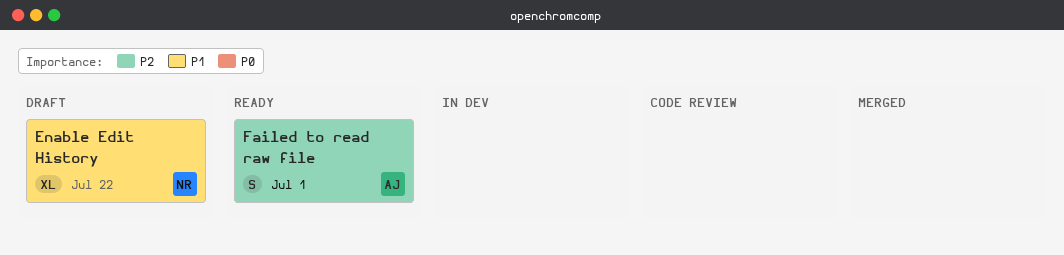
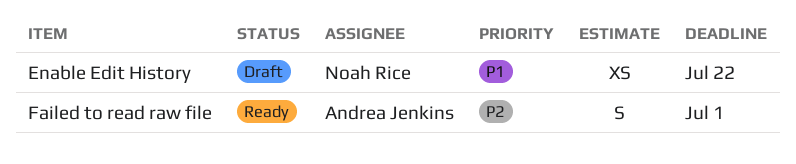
Enable Edit History, estimate: XL -> XS

